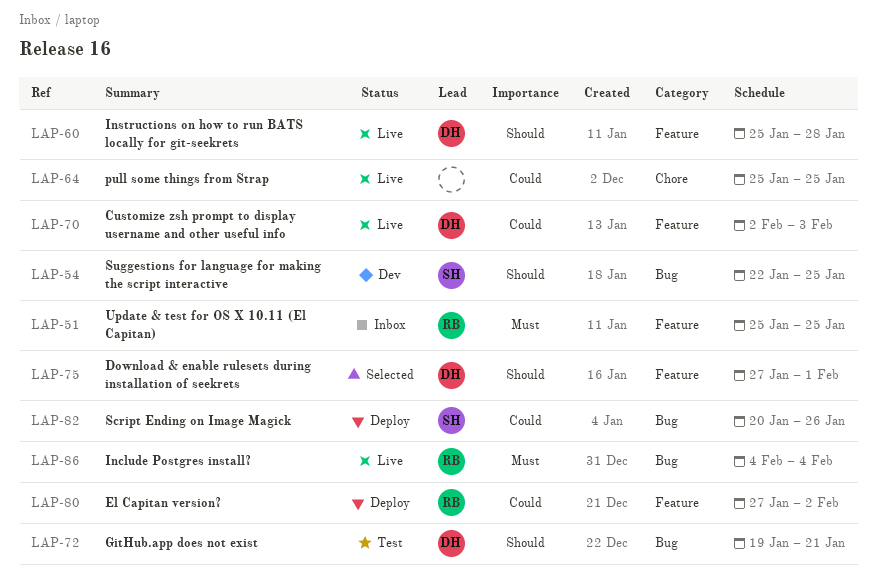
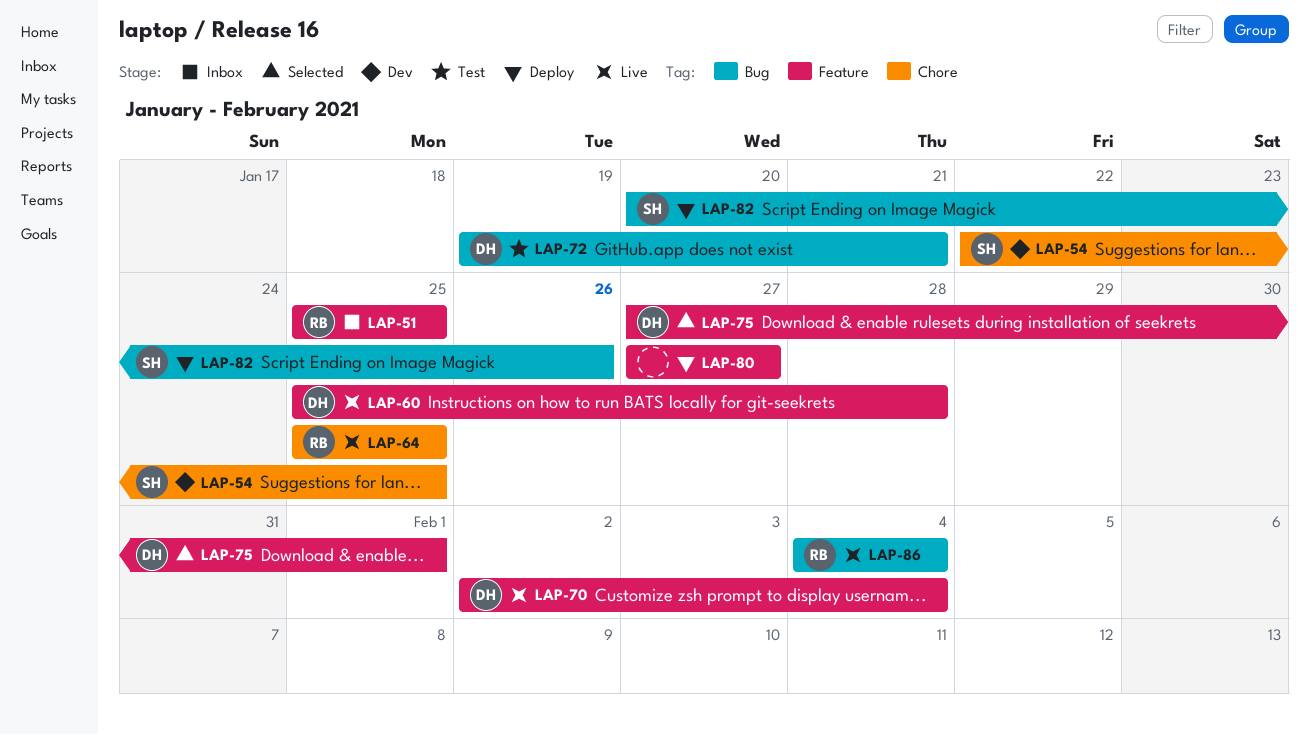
LAP-54, label: Bug -> Chore
LAP-64, owner: none -> RB
LAP-70, due: Feb 3 -> Feb 4
LAP-80, owner: RB -> none
LAP-80, due: Feb 2 -> Jan 27

